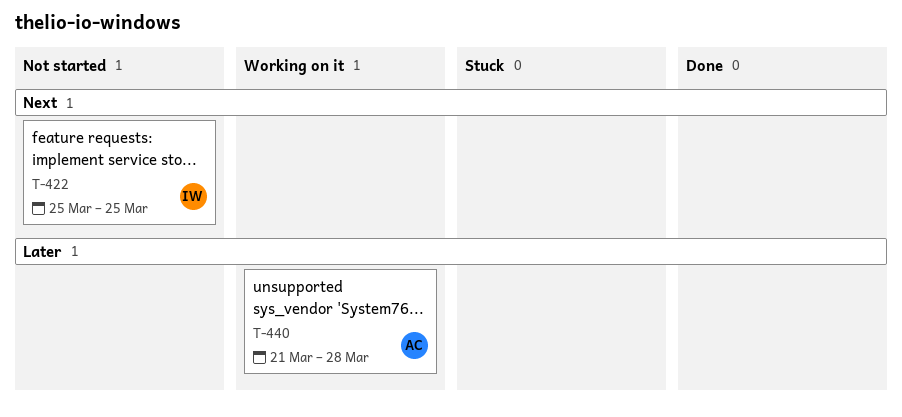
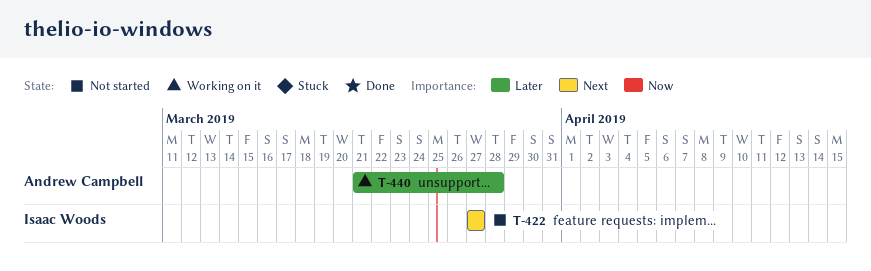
T-422, start: Mar 25 -> Mar 27
T-422, due: Mar 25 -> Mar 27

